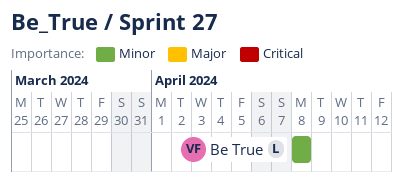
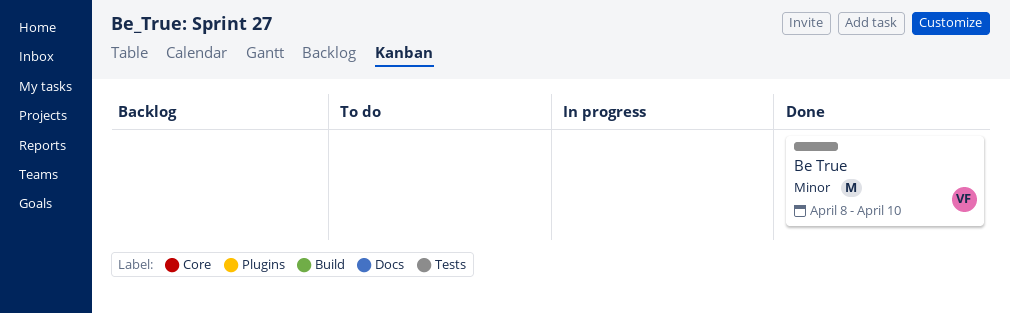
Be True, estimate: L -> M
Be True, due: Apr 8 -> Apr 10

